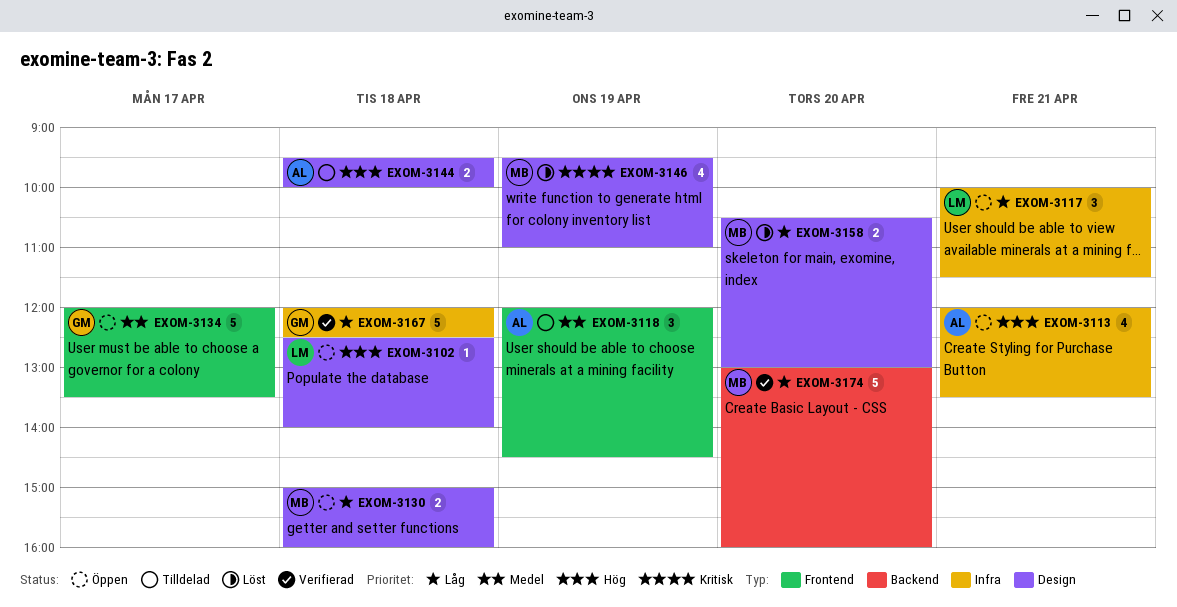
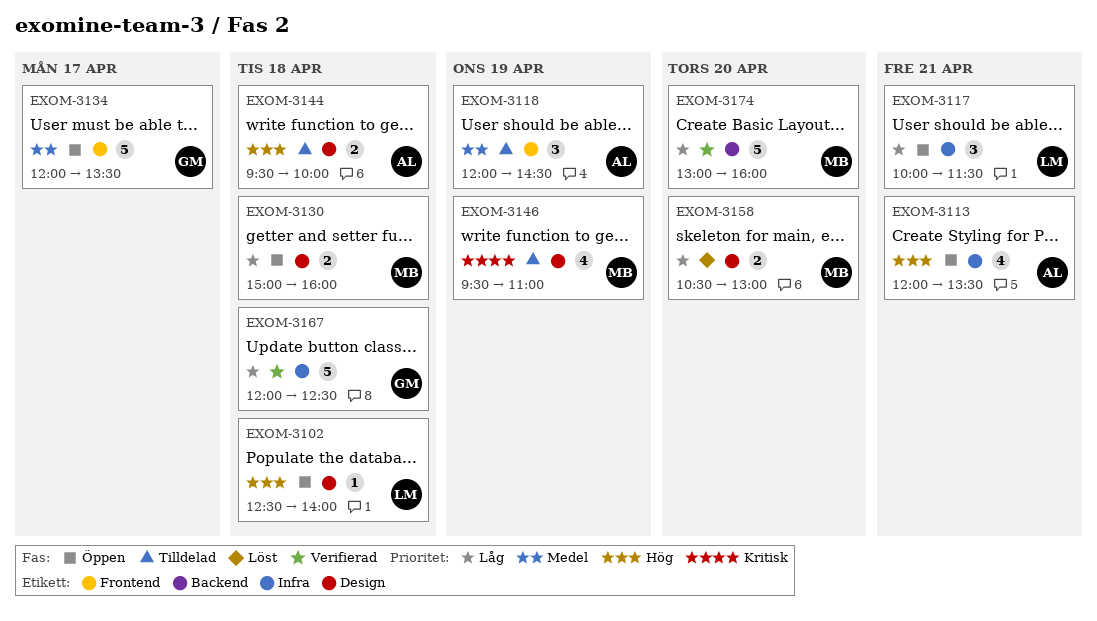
EXOM-3146, status: Löst -> Tilldelad

